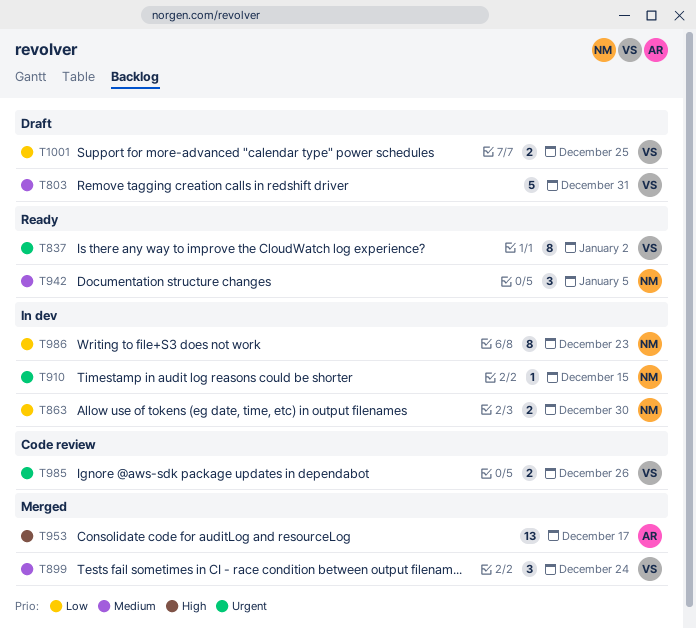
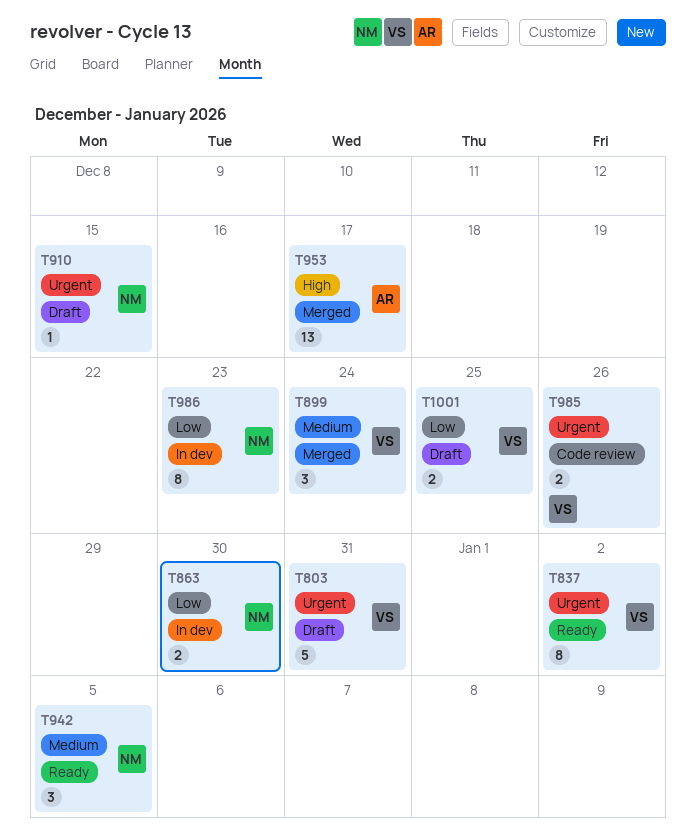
T803, priority: Medium -> Urgent
T910, status: In dev -> Draft

